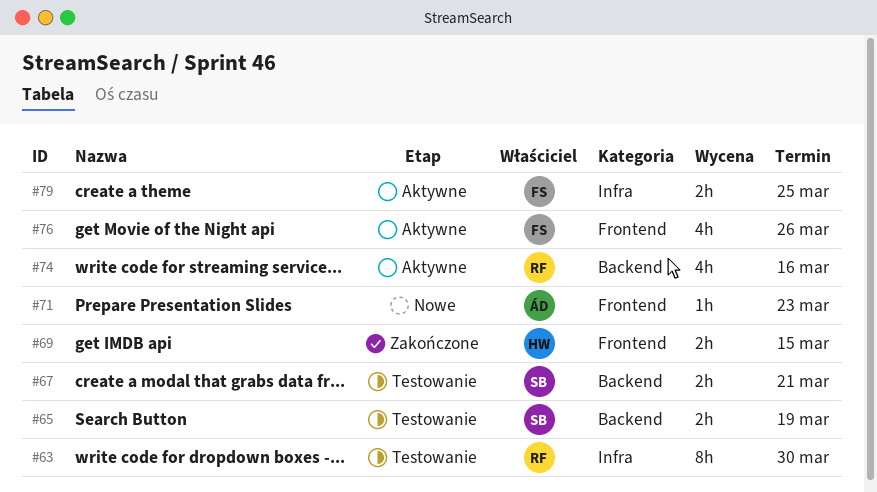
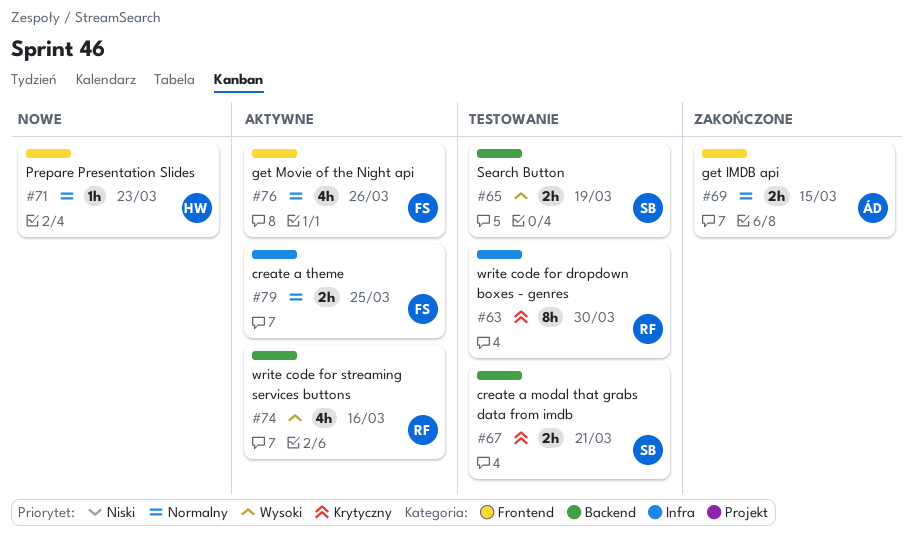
#69, owner: HW -> ÁD
#71, owner: ÁD -> HW

